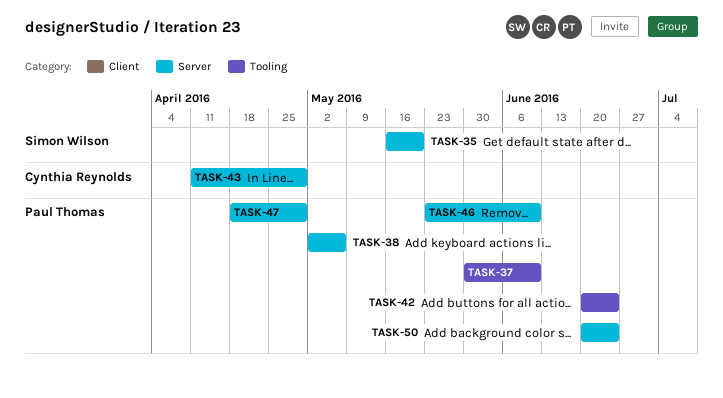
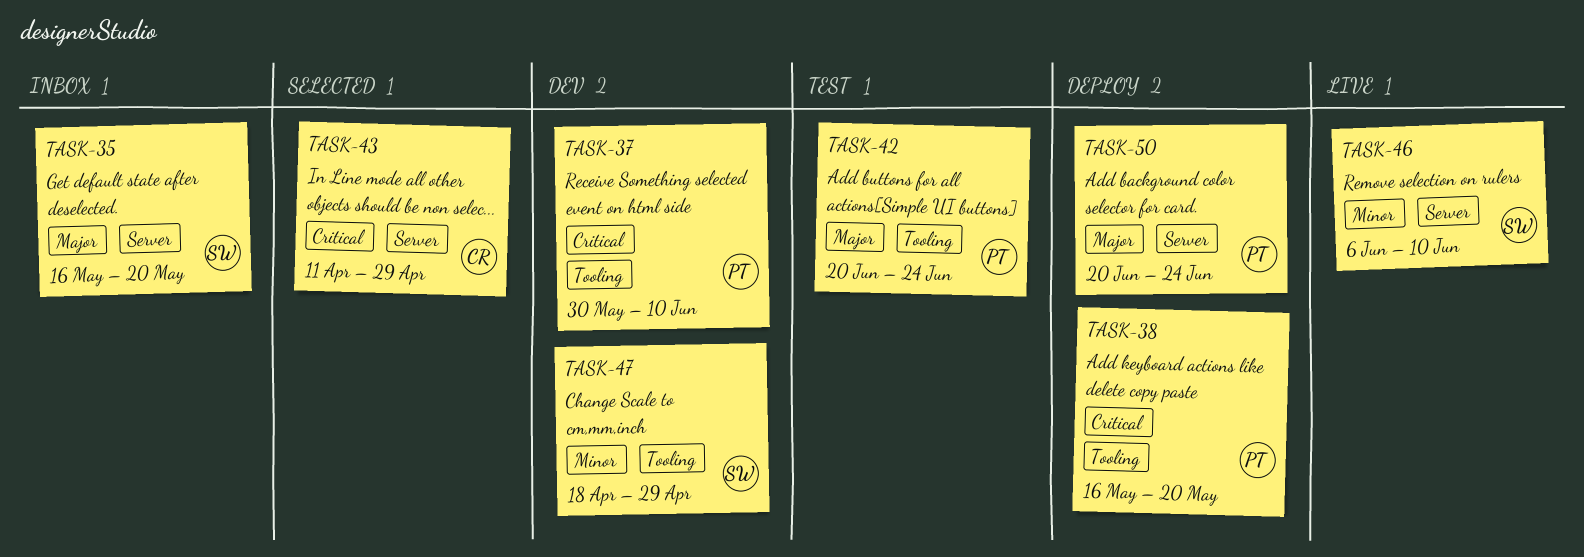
TASK-38, label: Server -> Tooling
TASK-38, start: May 2 -> May 16
TASK-38, due: May 6 -> May 20
TASK-46, owner: Paul Thomas -> Simon Wilson
TASK-46, start: May 23 -> Jun 6
TASK-47, owner: Paul Thomas -> Simon Wilson
TASK-47, label: Server -> Tooling

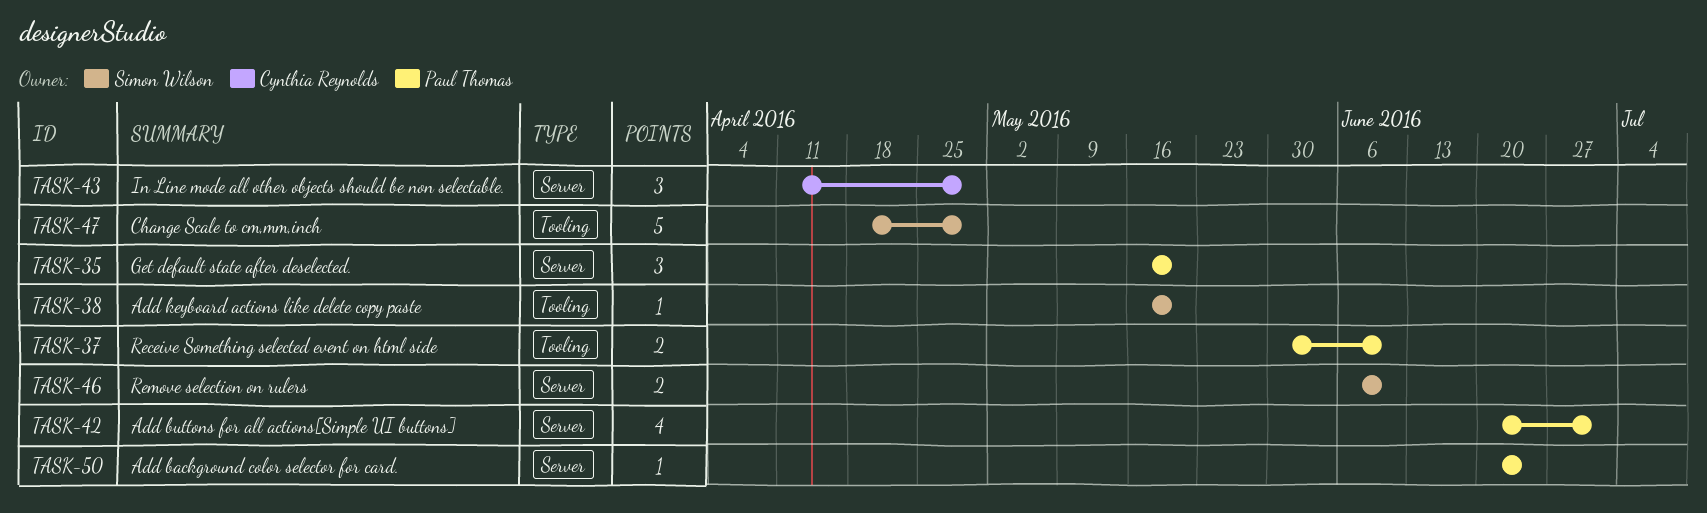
TASK-35, owner: Simon Wilson -> Paul Thomas
TASK-38, owner: Paul Thomas -> Simon Wilson
TASK-42, label: Tooling -> Server
TASK-42, due: Jun 24 -> Jul 1

